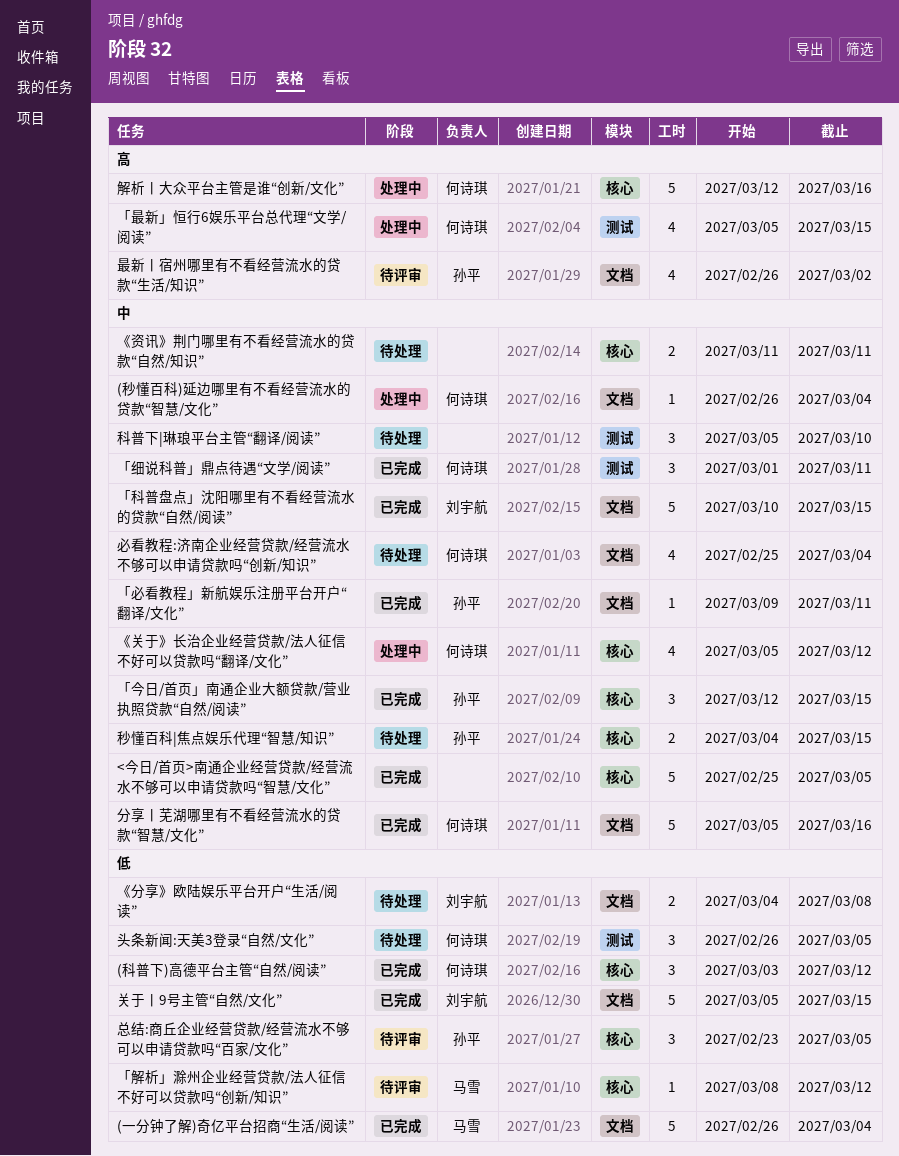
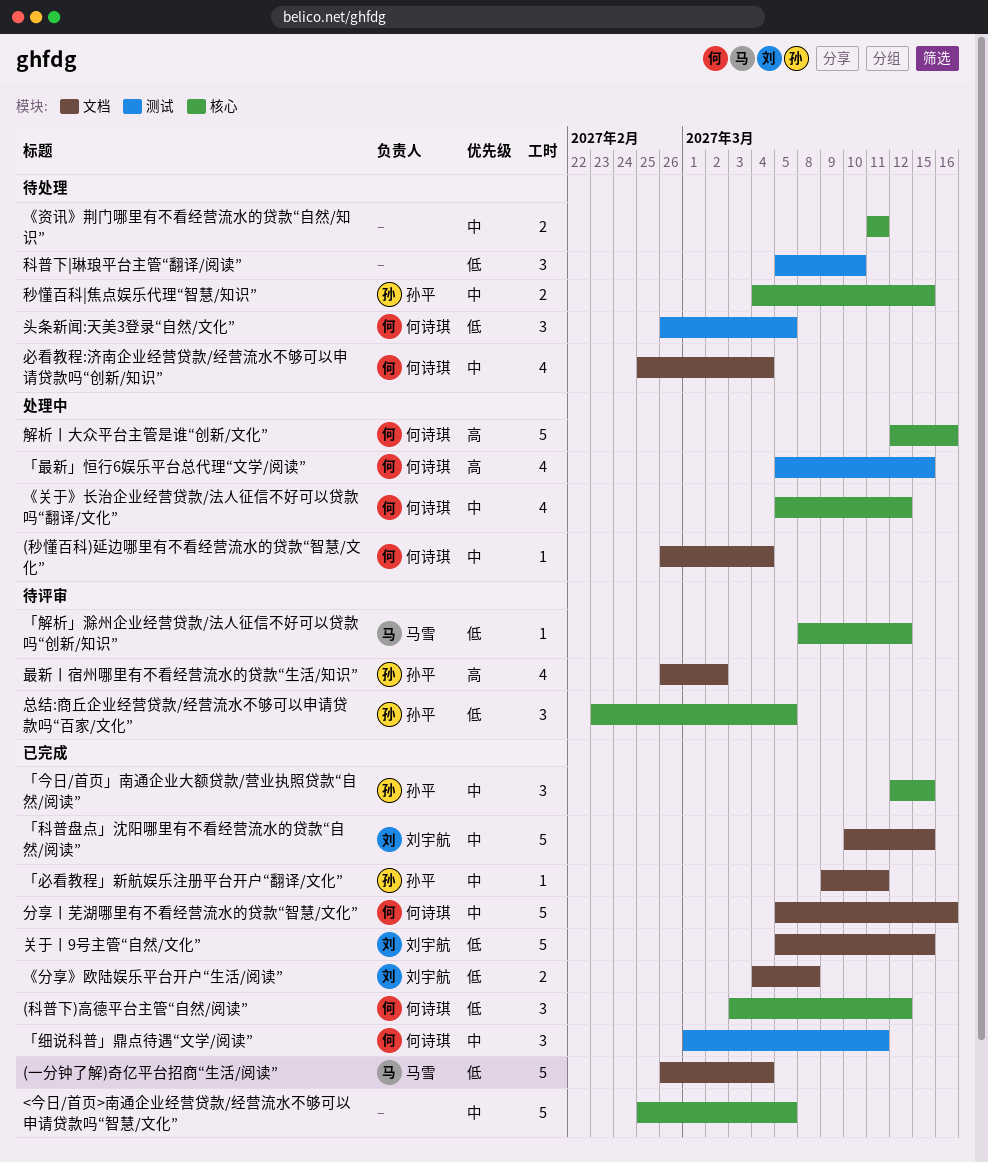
《分享》欧陆娱乐平台开户“生活/阅读”, status: 待处理 -> 已完成
科普下|琳琅平台主管“翻译/阅读”, priority: 中 -> 低

